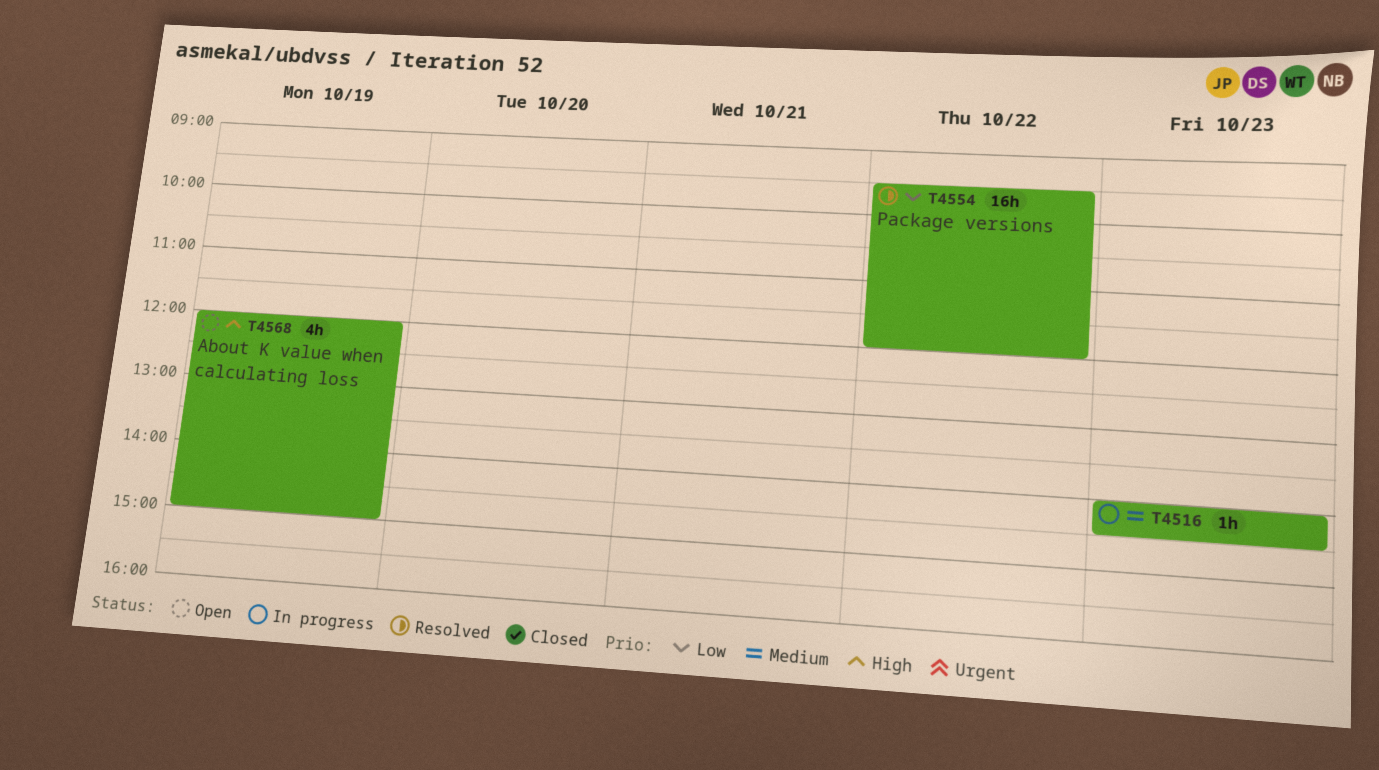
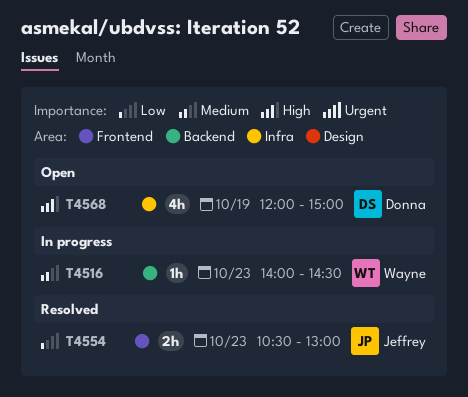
T4554, estimate: 16h -> 2h
T4554, day: Oct 22 -> Oct 23
T4554, begins: 09:30 -> 10:30
T4554, ends: 12:00 -> 13:00

